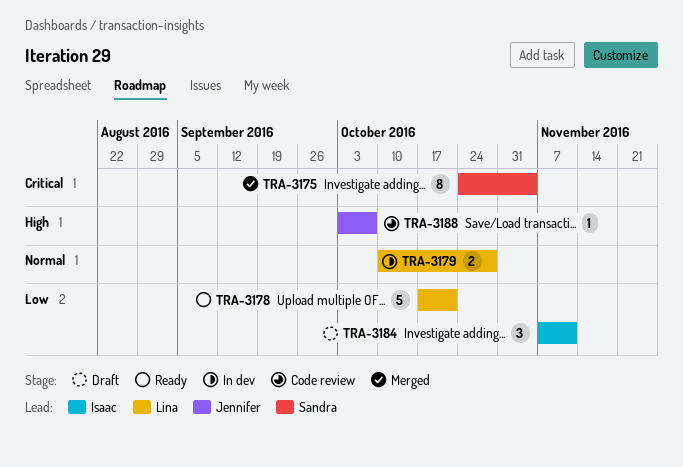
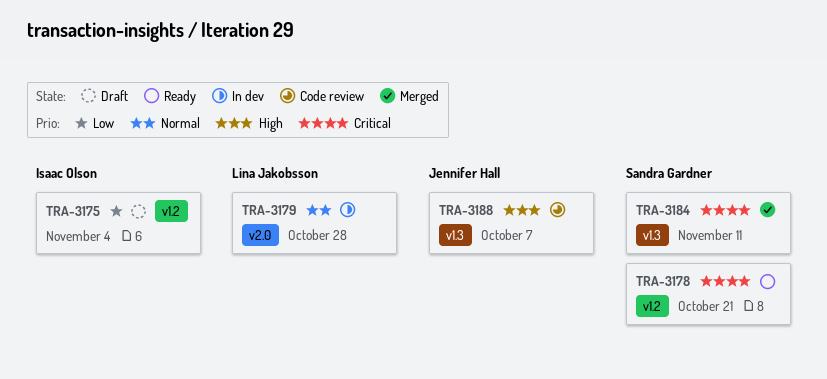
TRA-3175, status: Merged -> Draft
TRA-3175, owner: Sandra Gardner -> Isaac Olson
TRA-3175, priority: Critical -> Low
TRA-3178, owner: Lina Jakobsson -> Sandra Gardner
TRA-3178, priority: Low -> Critical
TRA-3184, status: Draft -> Merged
TRA-3184, owner: Isaac Olson -> Sandra Gardner
TRA-3184, priority: Low -> Critical

